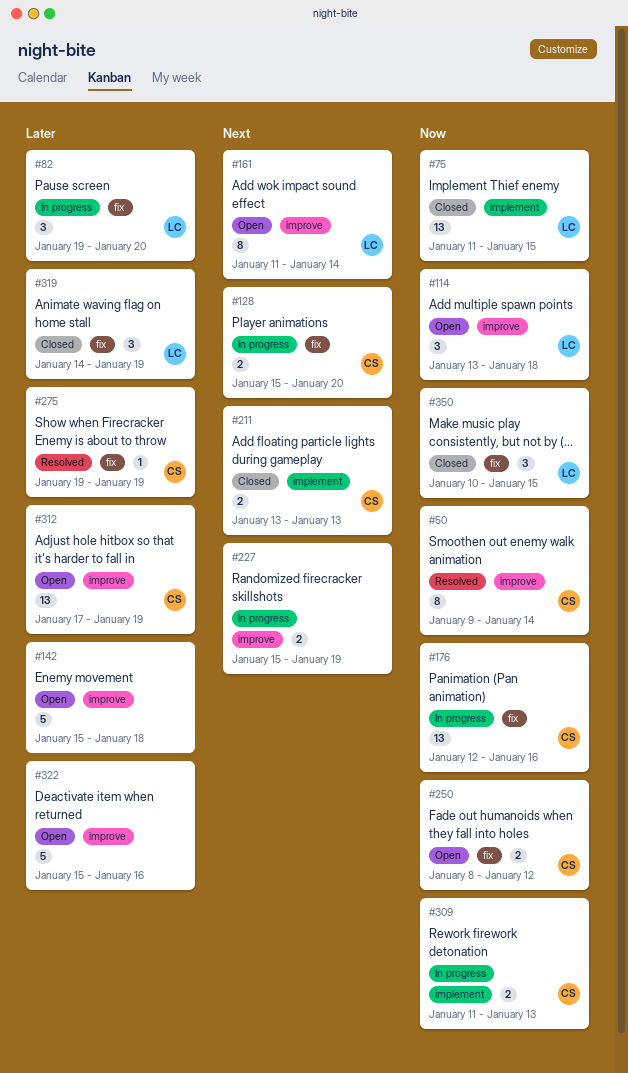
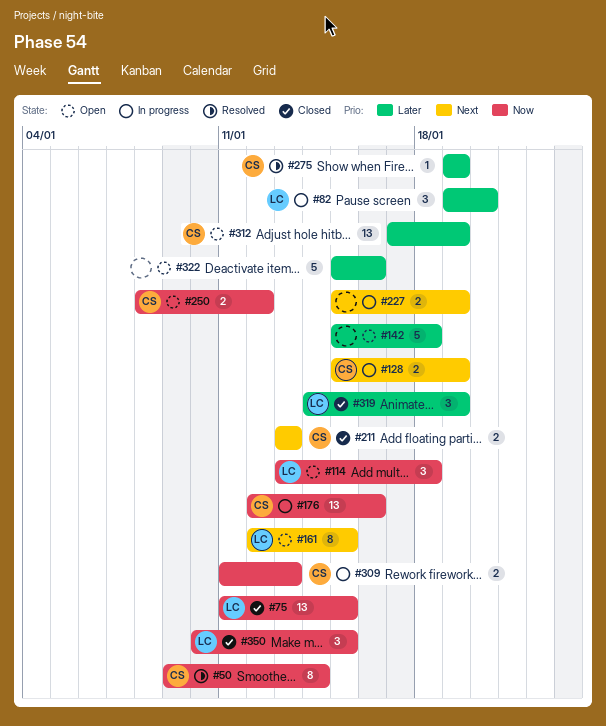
#128, due: Jan 20 -> Jan 19
#161, start: Jan 11 -> Jan 12
#161, due: Jan 14 -> Jan 15

